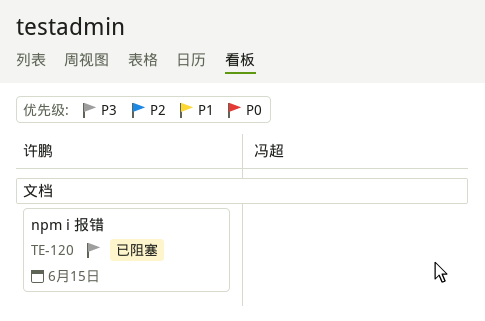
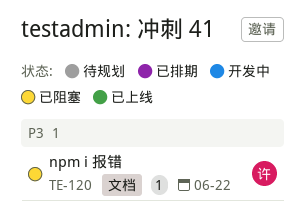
TE-120, due: Jun 15 -> Jun 22

